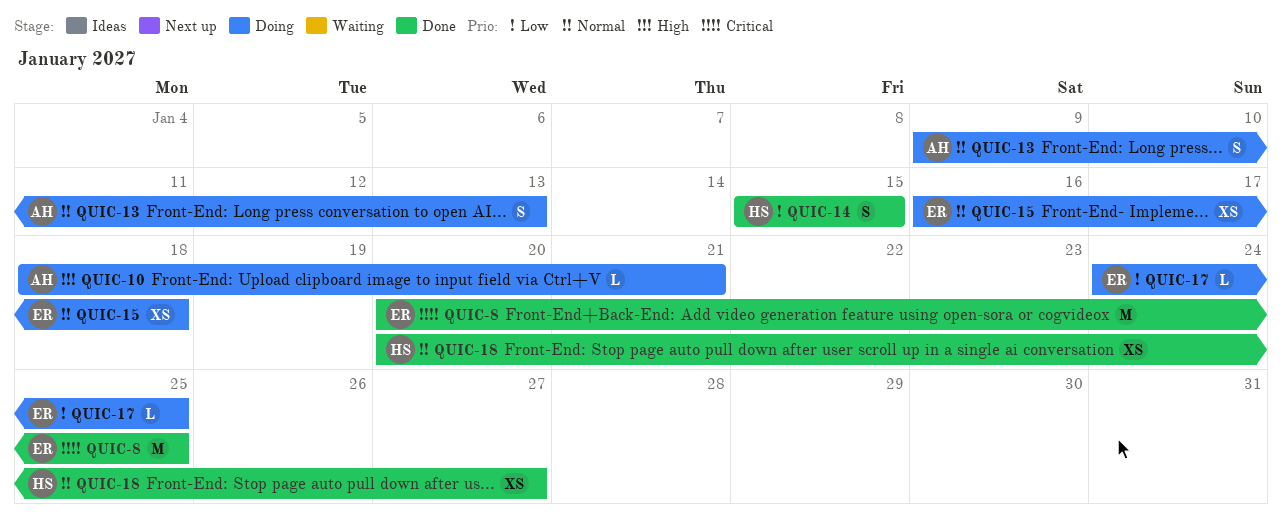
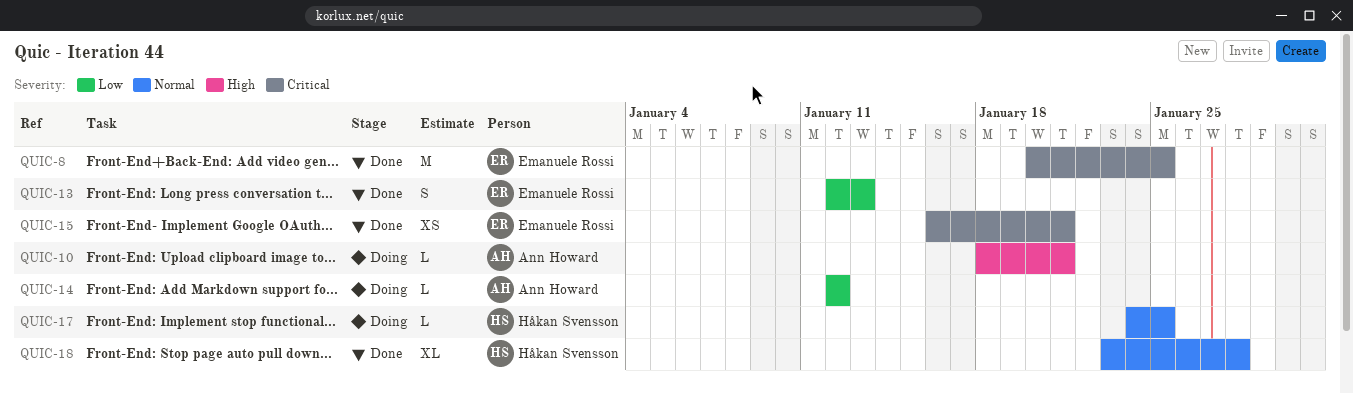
QUIC-13, status: Doing -> Done
QUIC-13, owner: Ann Howard -> Emanuele Rossi
QUIC-13, priority: Normal -> Low
QUIC-13, start: Jan 9 -> Jan 12
QUIC-14, status: Done -> Doing
QUIC-14, owner: Håkan Svensson -> Ann Howard
QUIC-14, estimate: S -> L
QUIC-14, start: Jan 15 -> Jan 12
QUIC-14, due: Jan 15 -> Jan 12
QUIC-15, status: Doing -> Done
QUIC-15, priority: Normal -> Critical
QUIC-15, due: Jan 18 -> Jan 21
QUIC-17, owner: Emanuele Rossi -> Håkan Svensson
QUIC-17, priority: Low -> Normal
QUIC-18, estimate: XS -> XL
QUIC-18, start: Jan 20 -> Jan 23
QUIC-18, due: Jan 27 -> Jan 28

